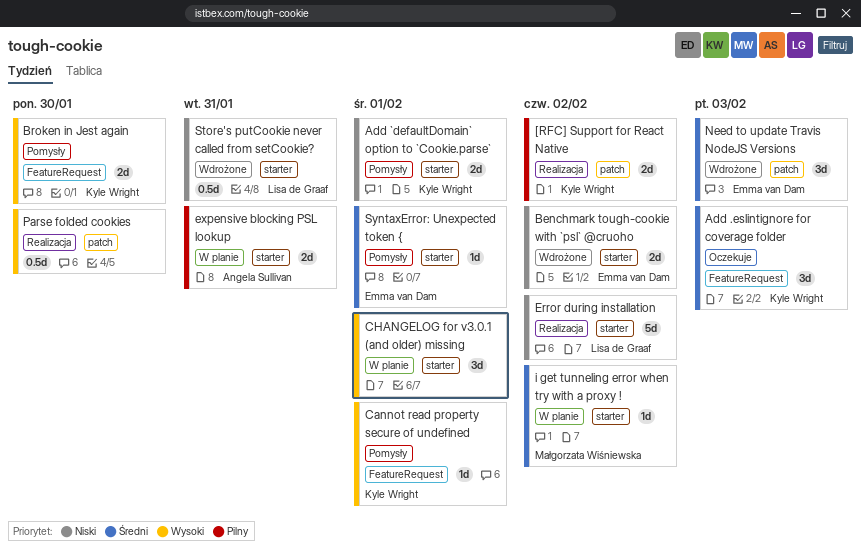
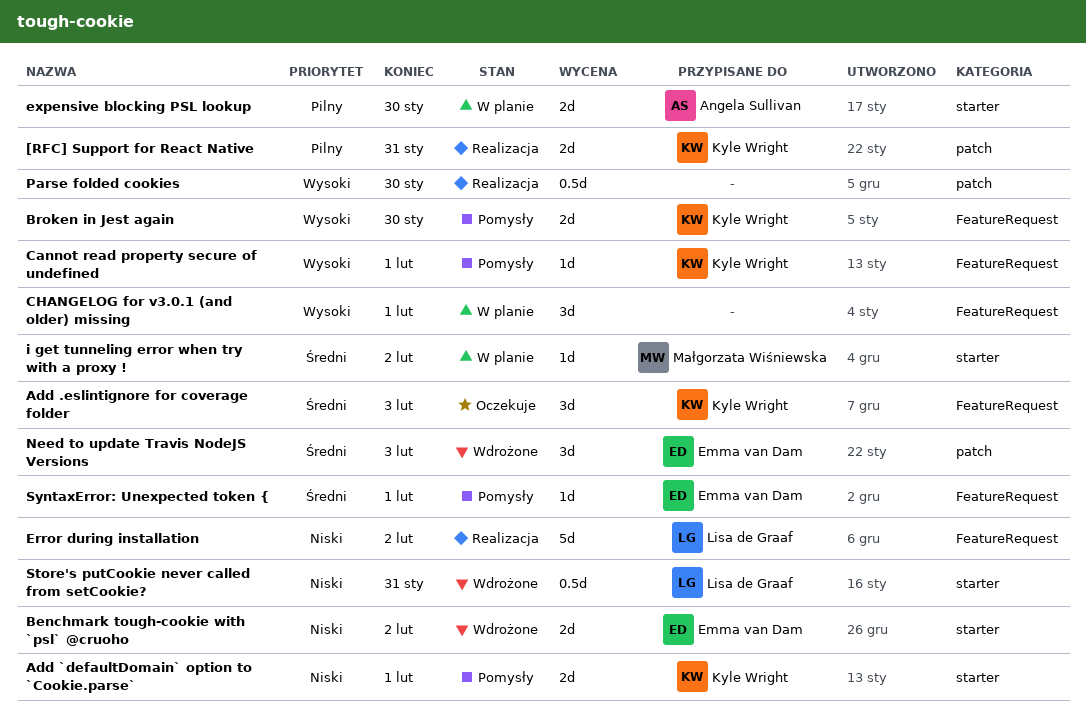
[RFC] Support for React Native, due: Feb 2 -> Jan 31
CHANGELOG for v3.0.1 (and older) missing, label: starter -> FeatureRequest
Error during installation, label: starter -> FeatureRequest
expensive blocking PSL lookup, due: Jan 31 -> Jan 30
SyntaxError: Unexpected token {, label: starter -> FeatureRequest

